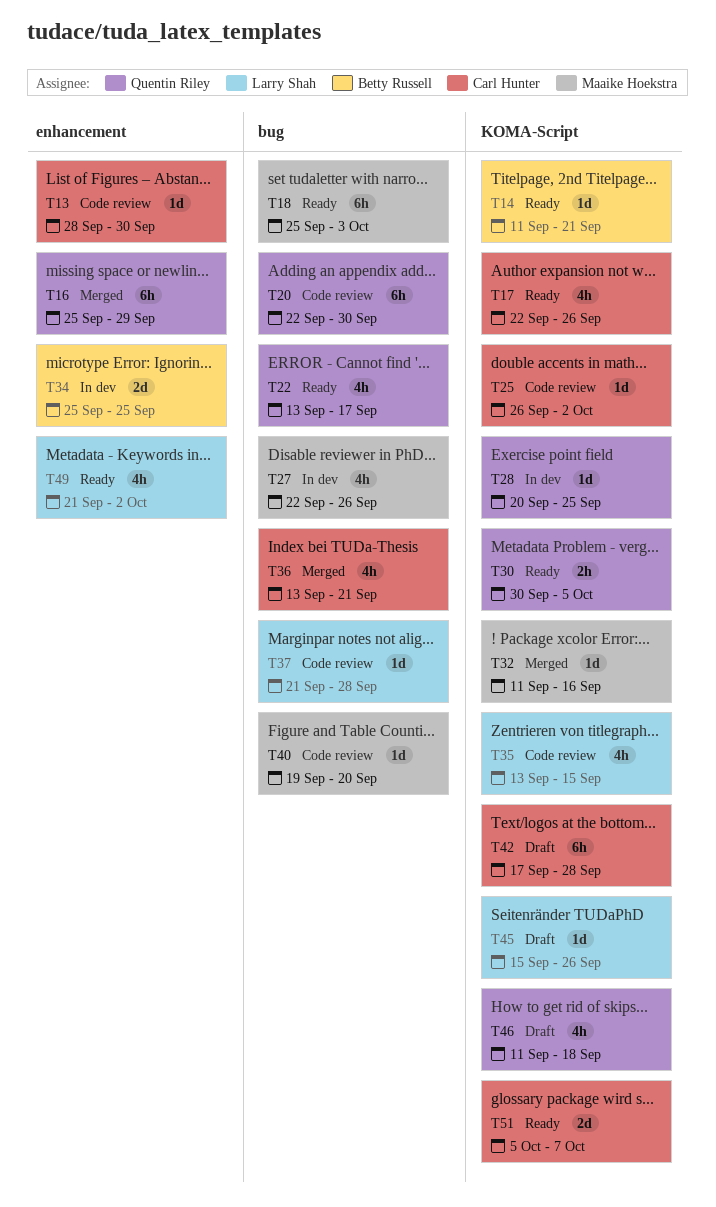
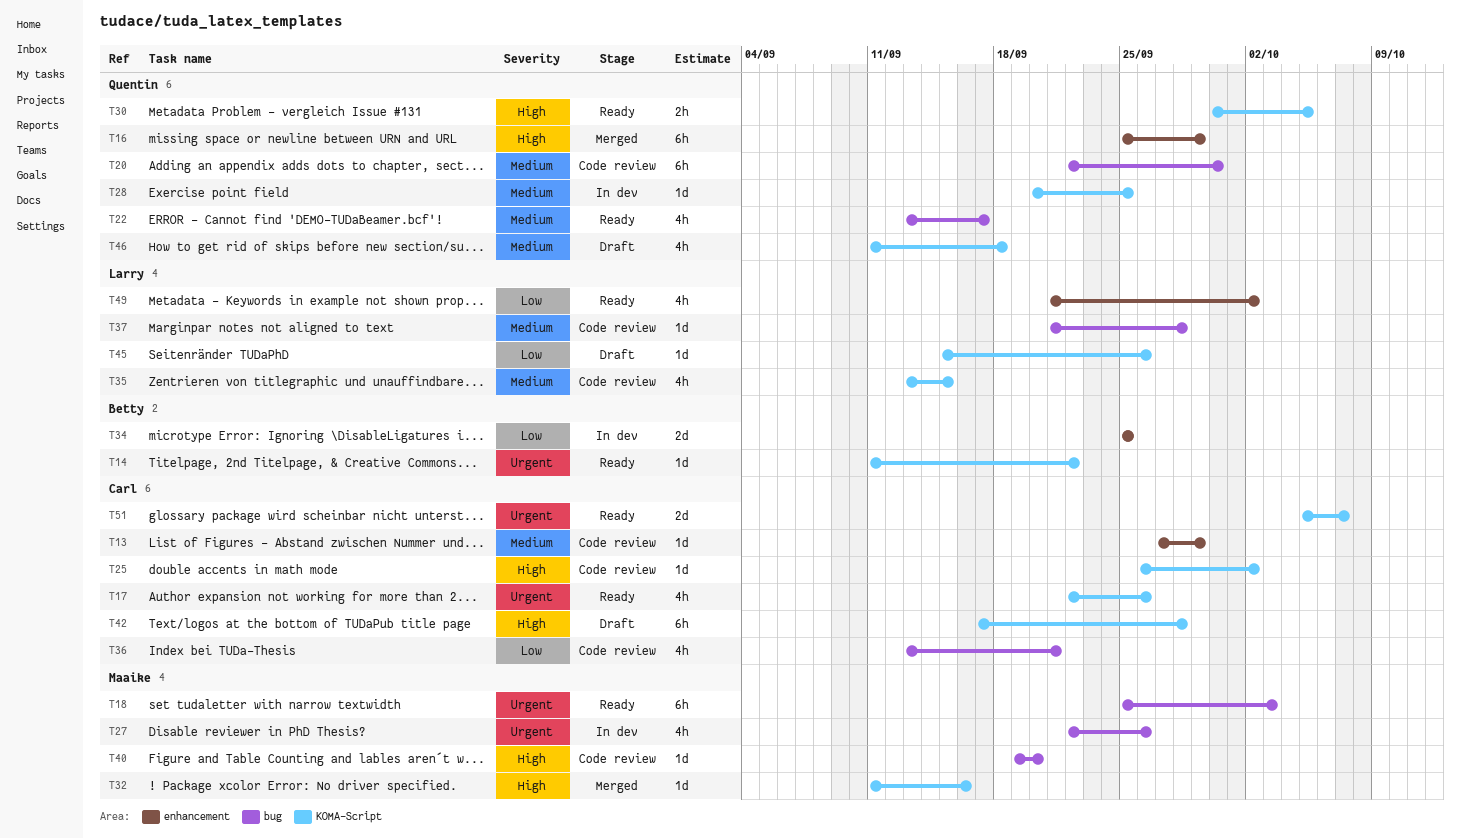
T13, start: Sep 28 -> Sep 27
T13, due: Sep 30 -> Sep 29
T14, due: Sep 21 -> Sep 22
T36, status: Merged -> Code review

